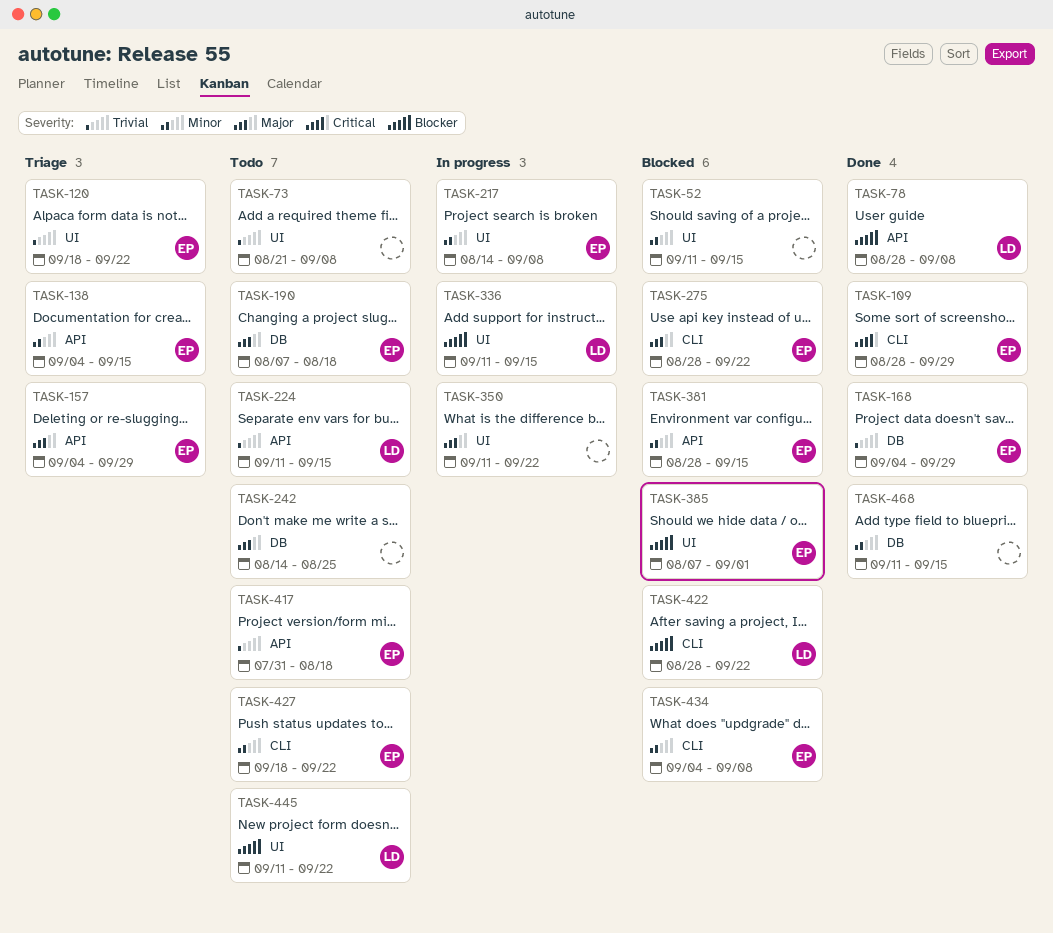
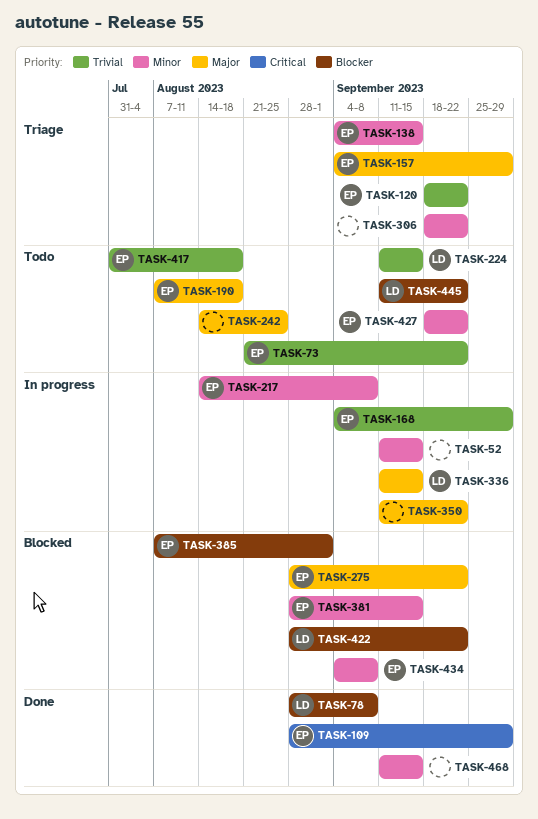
TASK-52, status: Blocked -> In progress
TASK-73, owner: none -> EP
TASK-73, due: Sep 8 -> Sep 22
TASK-168, status: Done -> In progress
TASK-306: none -> present
TASK-336, priority: Blocker -> Major

